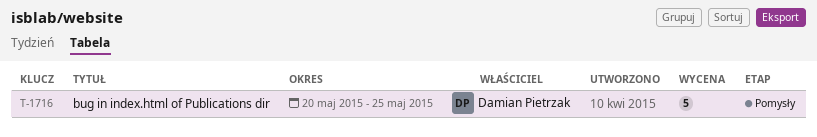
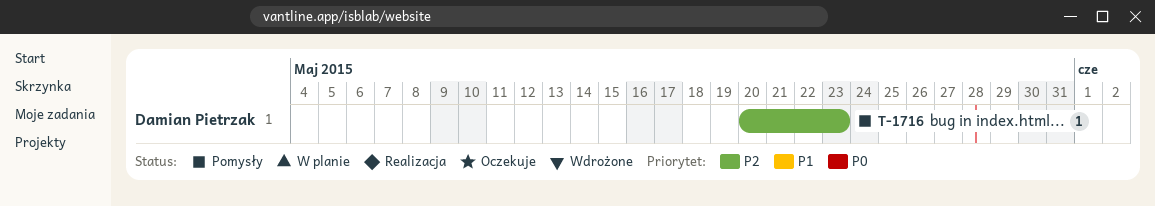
T-1716, estimate: 5 -> 1
T-1716, due: May 25 -> May 23

